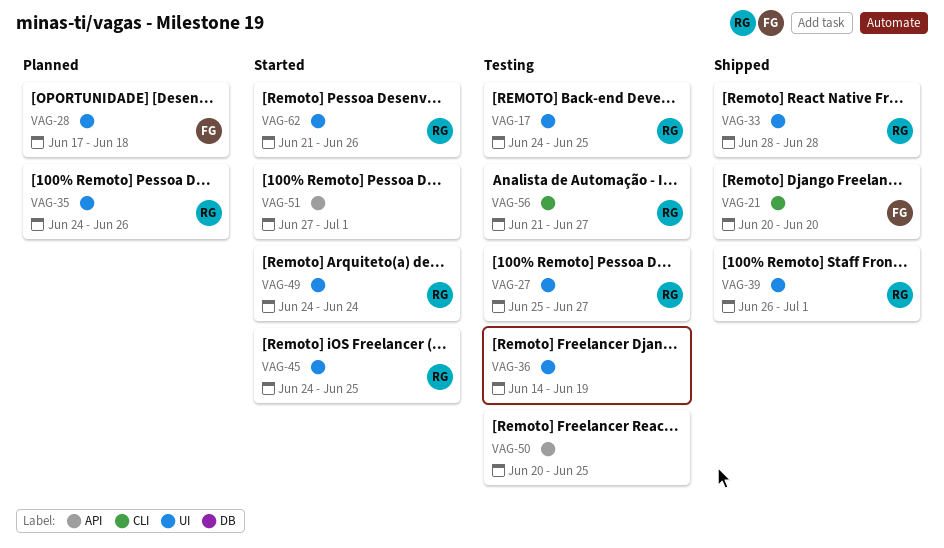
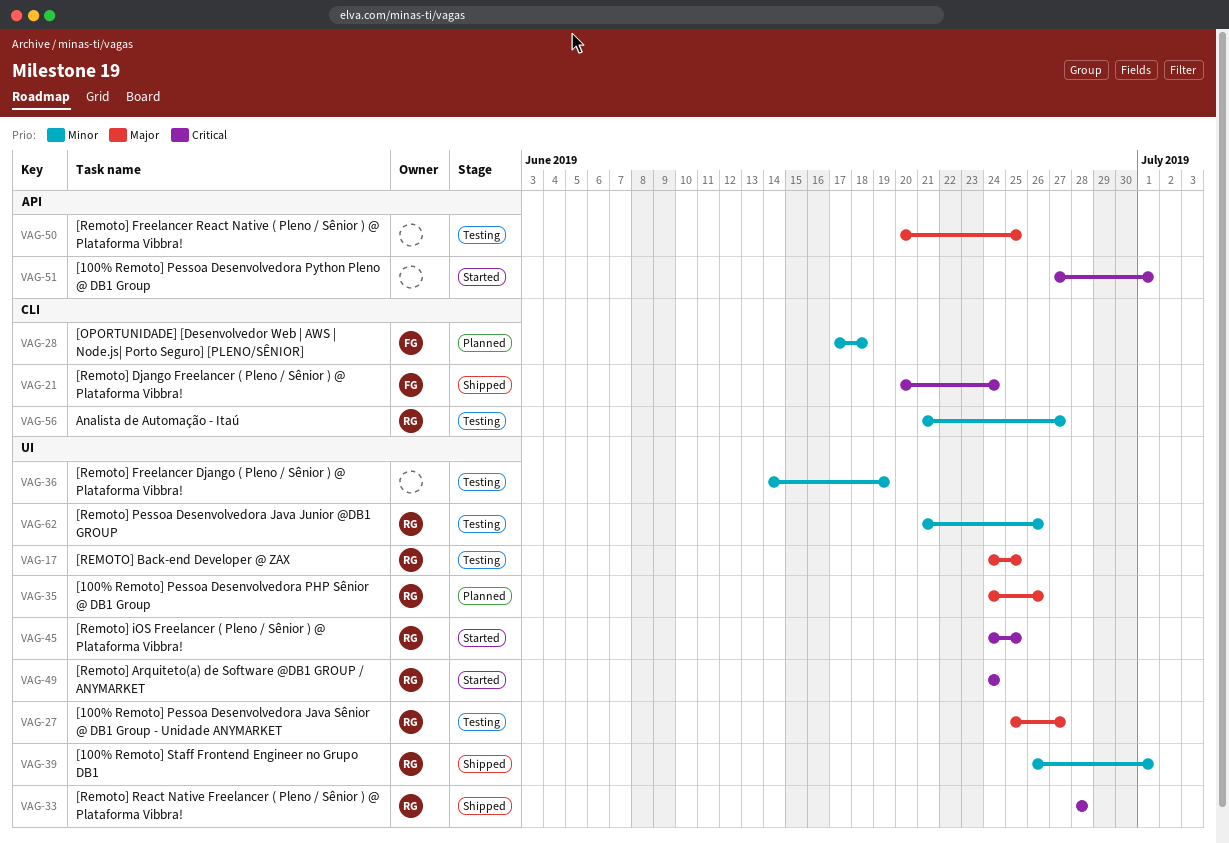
VAG-21, due: Jun 20 -> Jun 24
VAG-28, label: UI -> CLI
VAG-62, status: Started -> Testing

